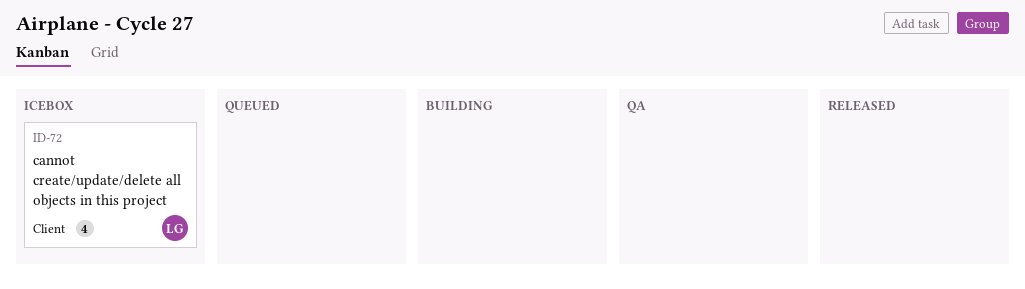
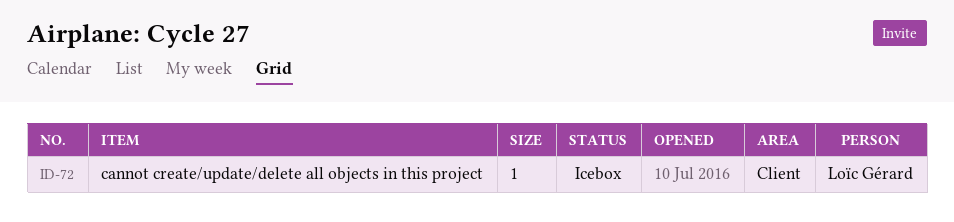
ID-72, estimate: 4 -> 1

